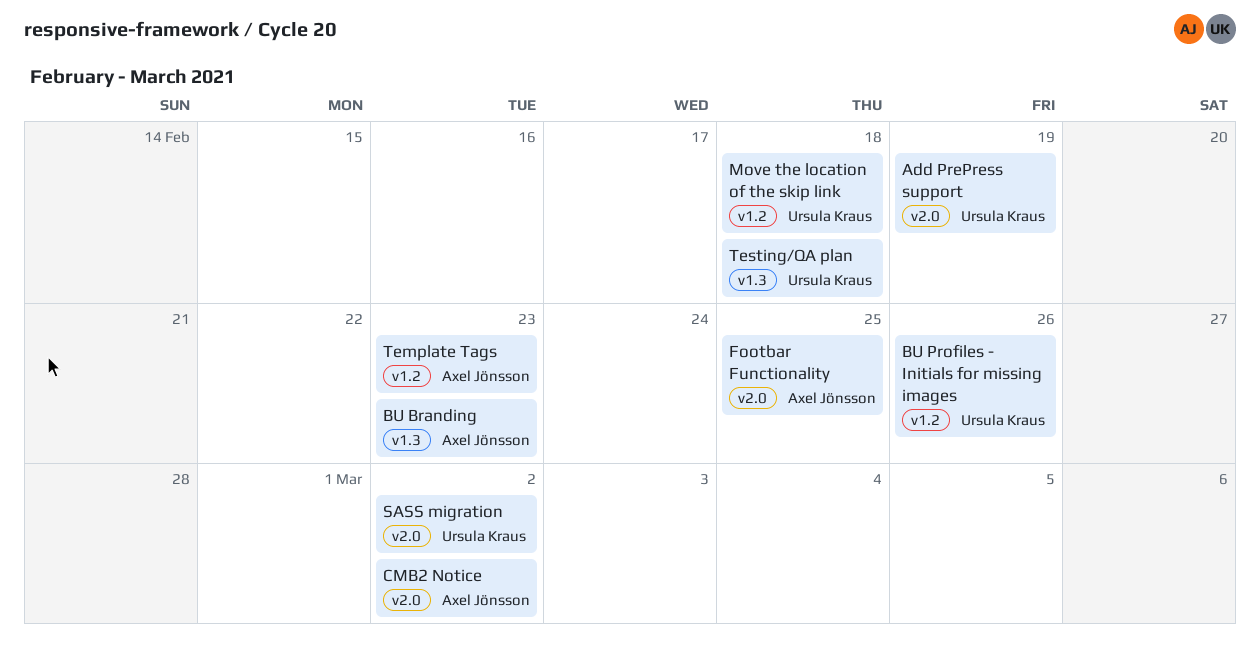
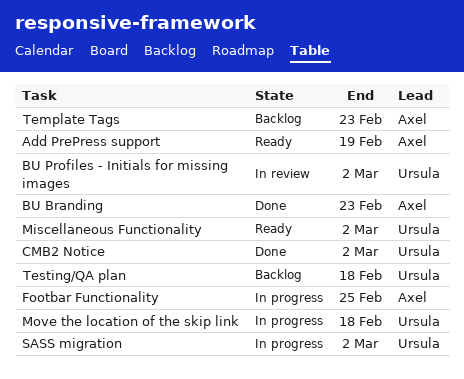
Add PrePress support, owner: Ursula Kraus -> Axel Jönsson
BU Profiles - Initials for missing images, due: Feb 26 -> Mar 2
CMB2 Notice, owner: Axel Jönsson -> Ursula Kraus
Miscellaneous Functionality: none -> present

